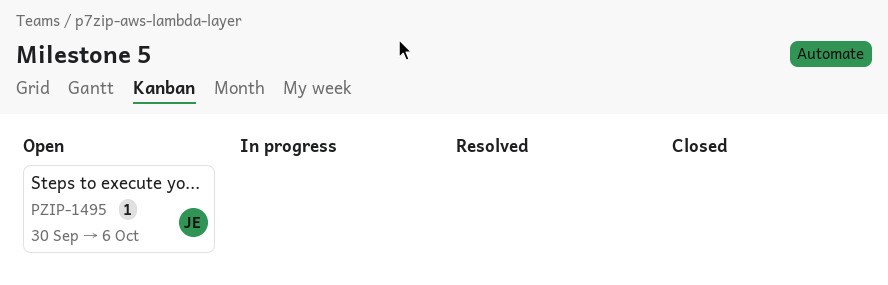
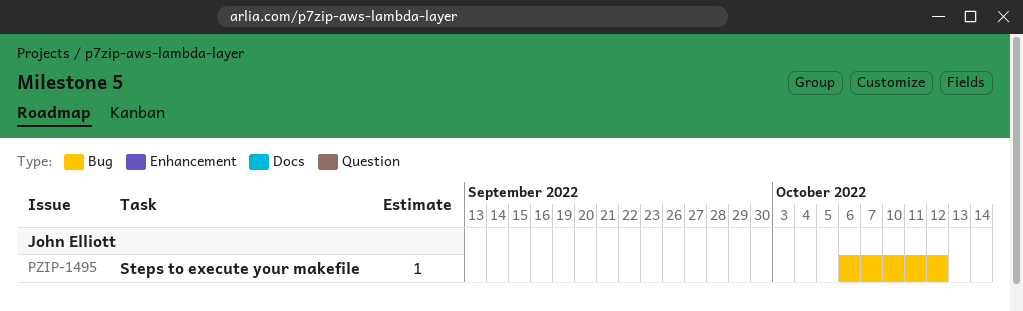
PZIP-1495, start: Sep 30 -> Oct 6
PZIP-1495, due: Oct 6 -> Oct 12

